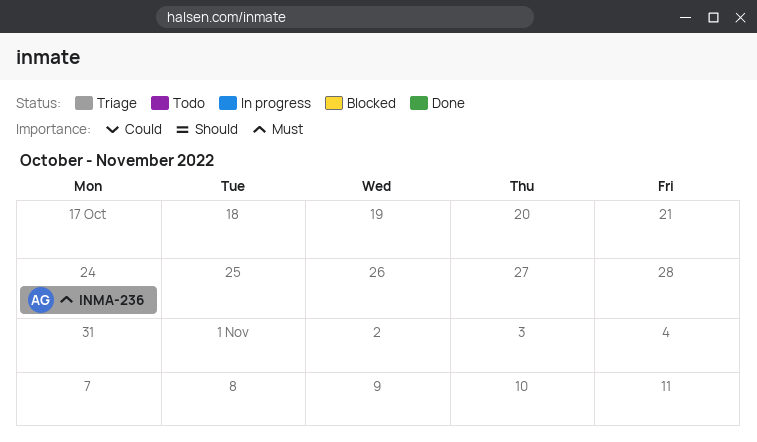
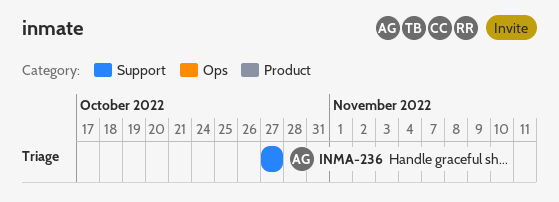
INMA-236, start: Oct 24 -> Oct 27
INMA-236, due: Oct 24 -> Oct 27

